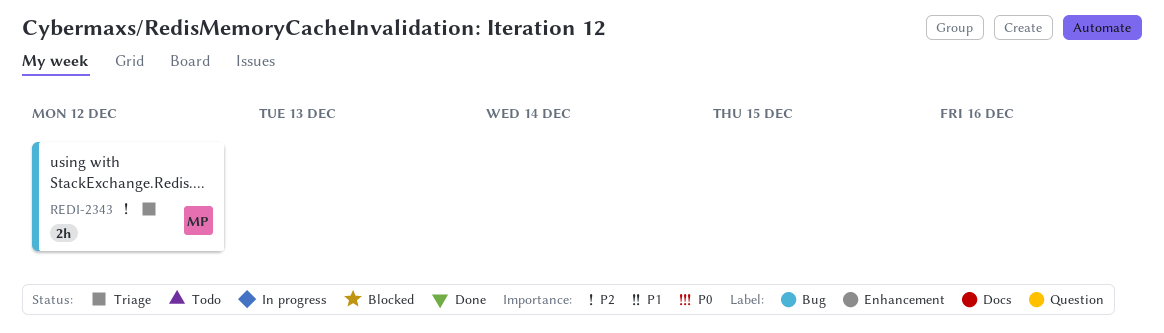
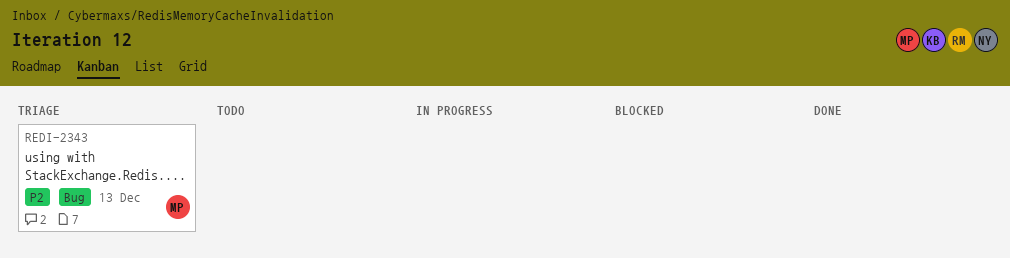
REDI-2343, due: Dec 12 -> Dec 13

